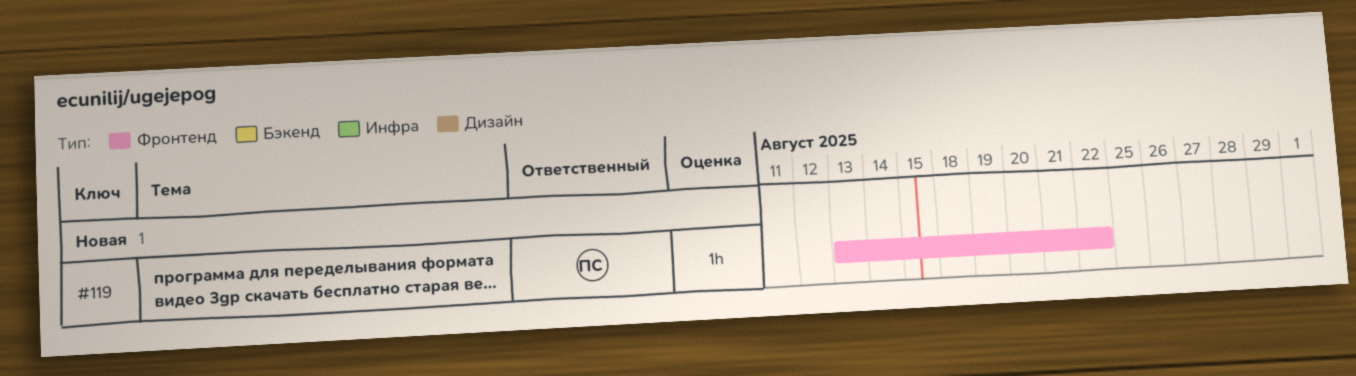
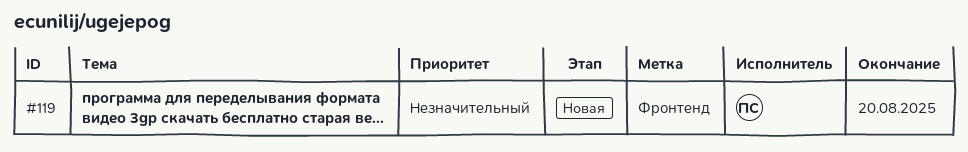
#119, due: Aug 22 -> Aug 20

